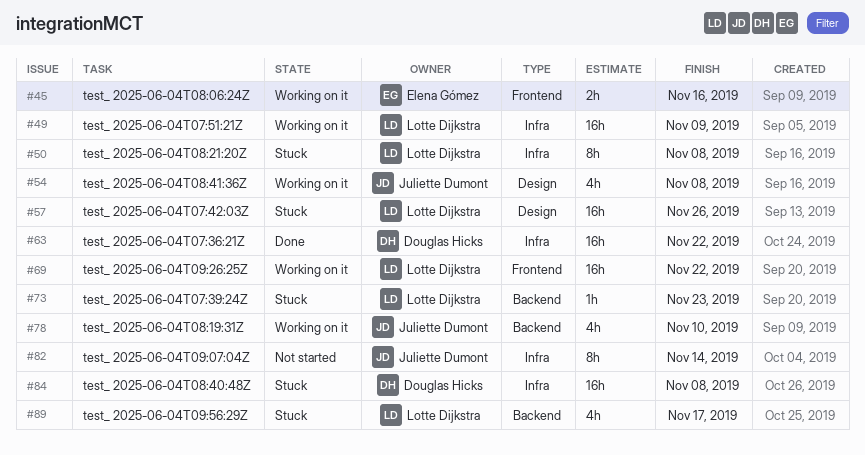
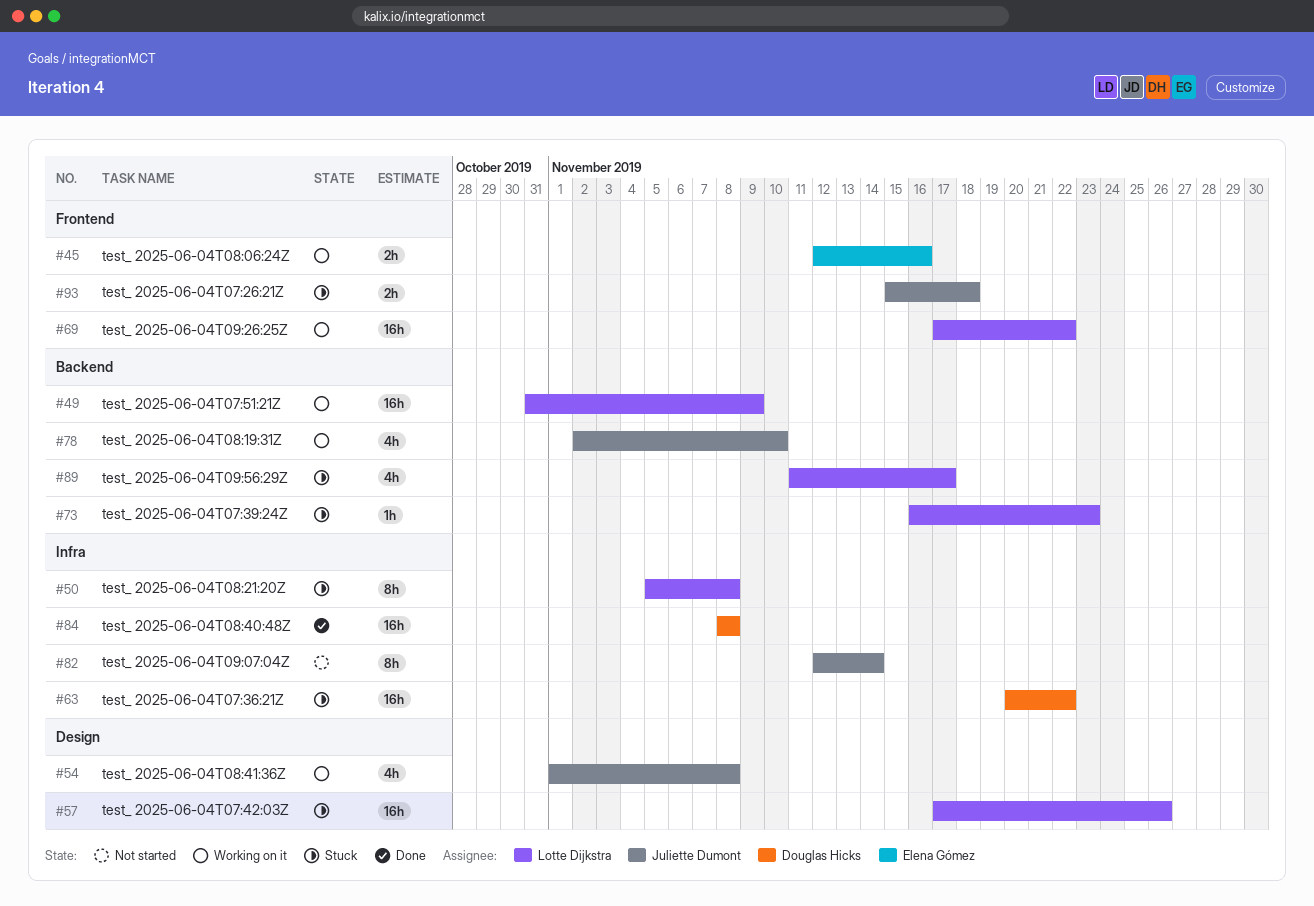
#49, label: Infra -> Backend
#63, status: Done -> Stuck
#84, status: Stuck -> Done
#93: none -> present

